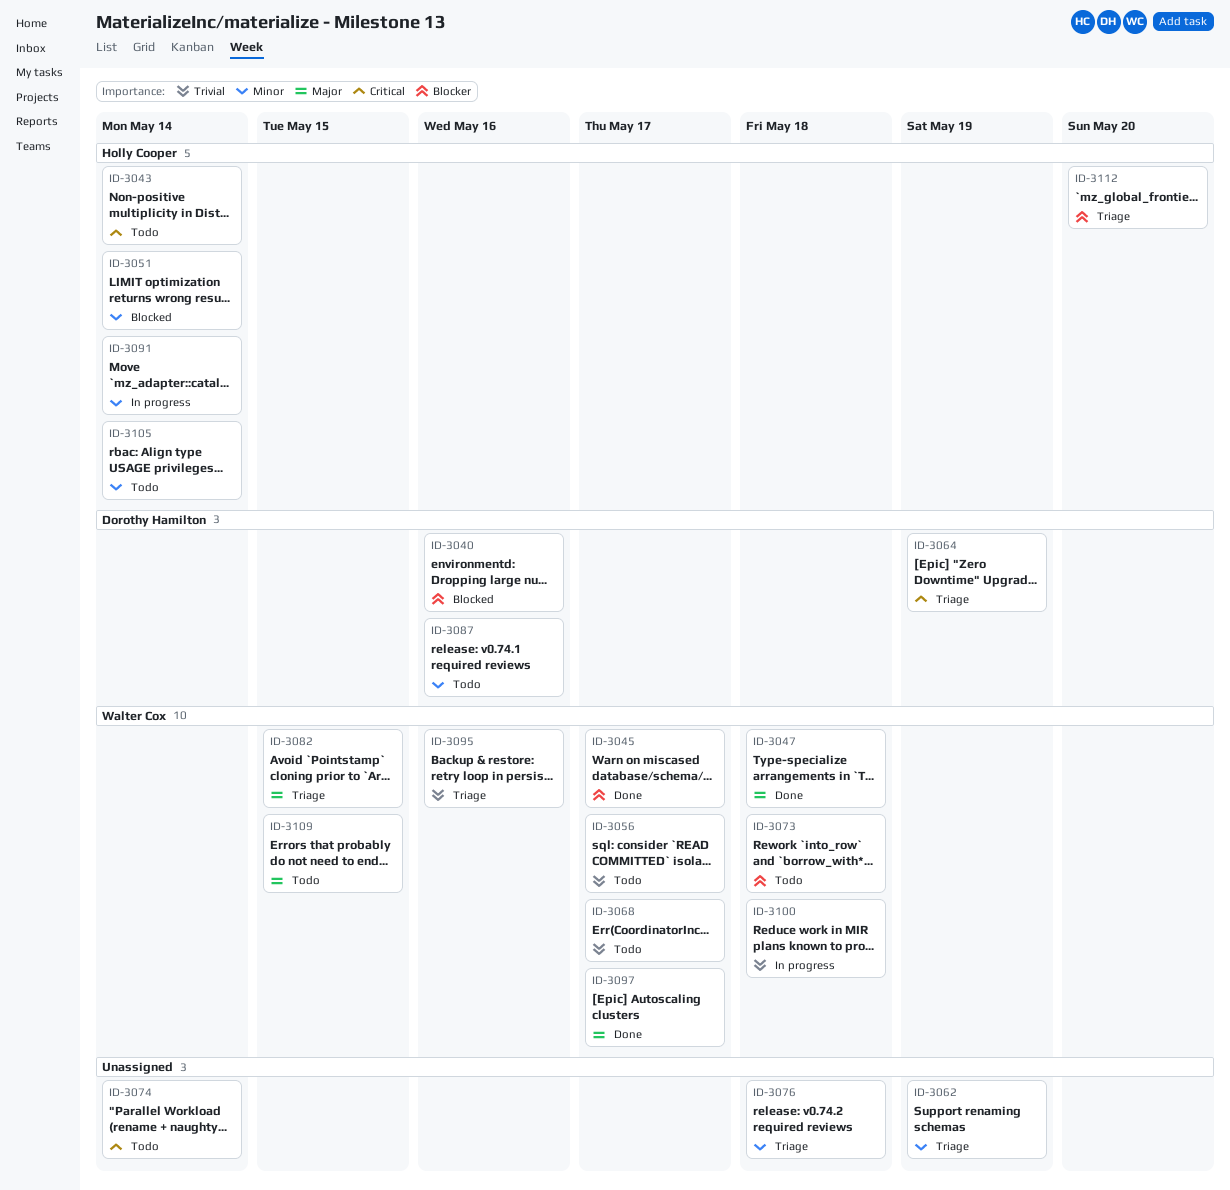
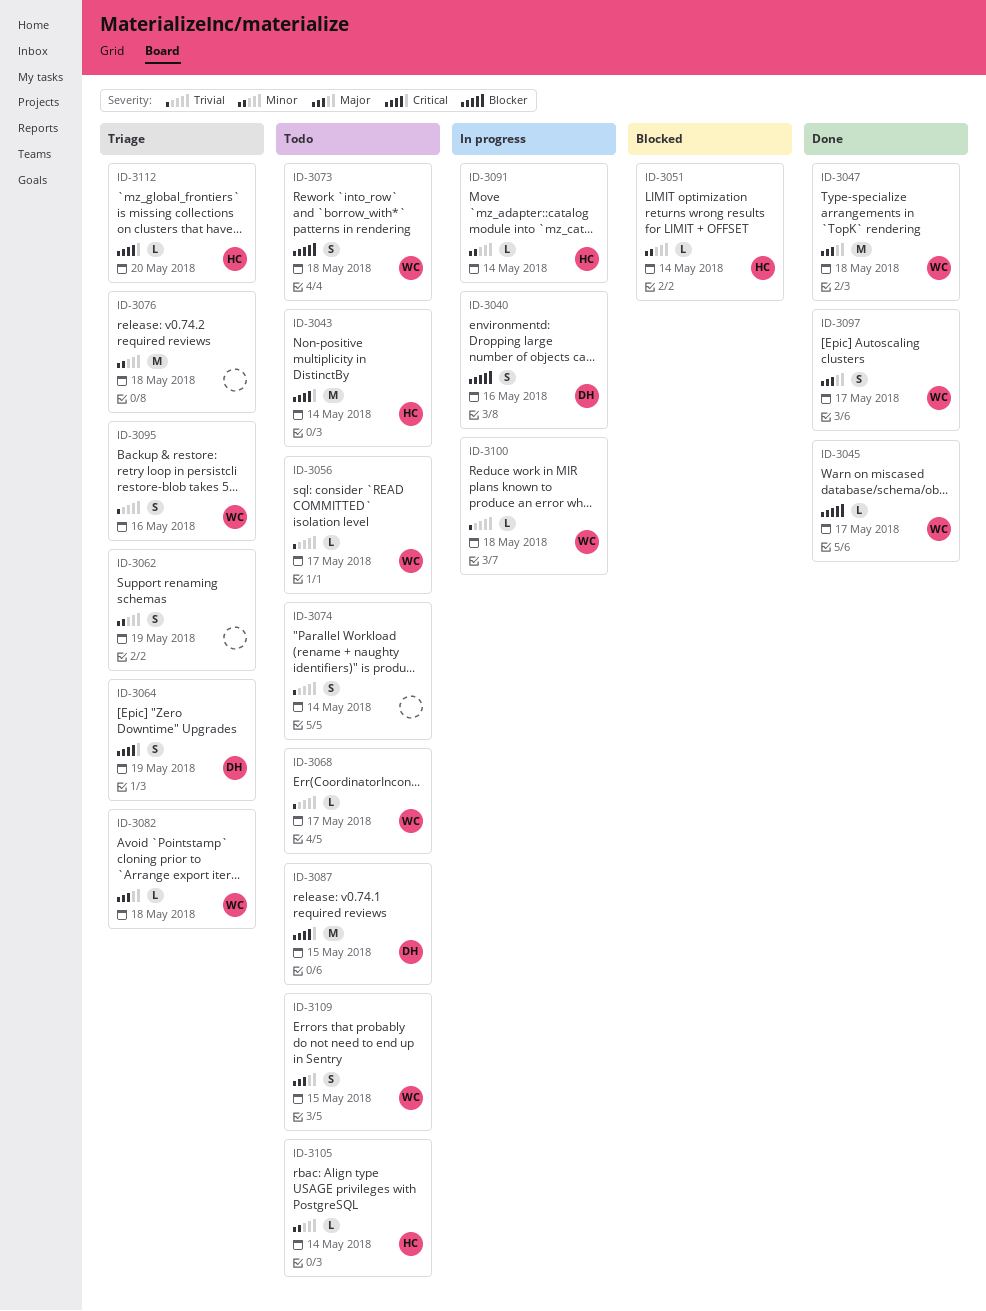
ID-3040, status: Blocked -> In progress
ID-3074, priority: Critical -> Trivial
ID-3082, due: May 15 -> May 18
ID-3087, priority: Minor -> Critical
ID-3087, due: May 16 -> May 15
ID-3112, priority: Blocker -> Critical

